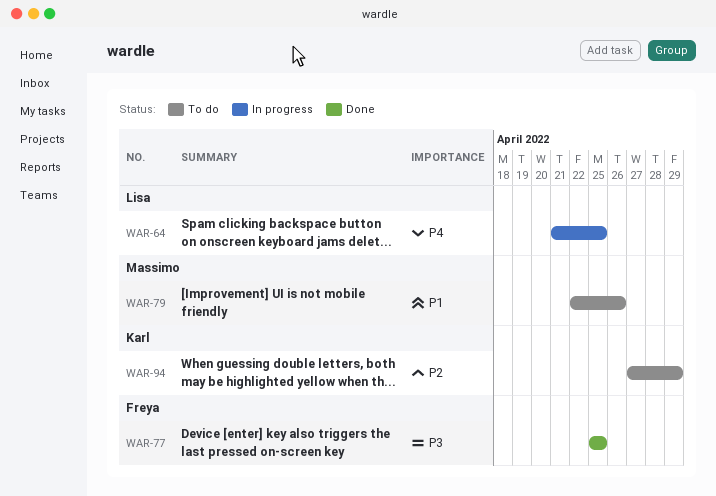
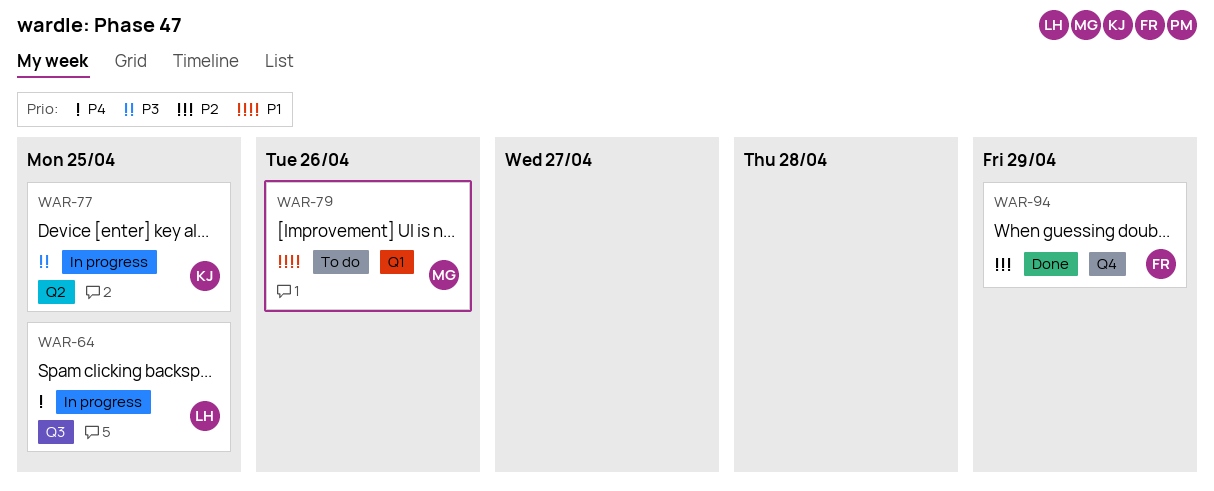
WAR-77, status: Done -> In progress
WAR-77, owner: Freya -> Karl
WAR-94, status: To do -> Done
WAR-94, owner: Karl -> Freya

